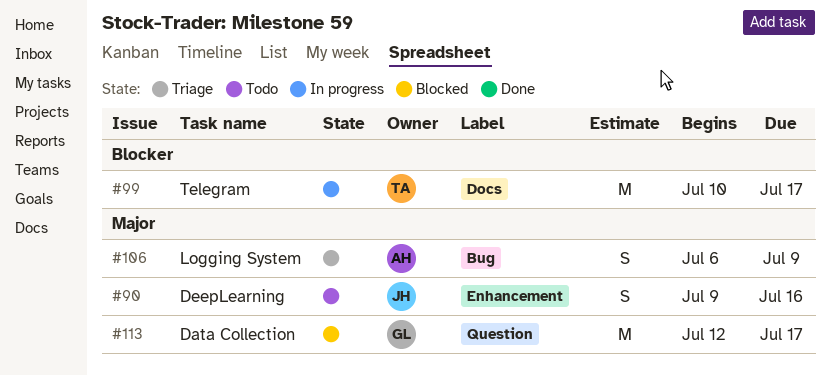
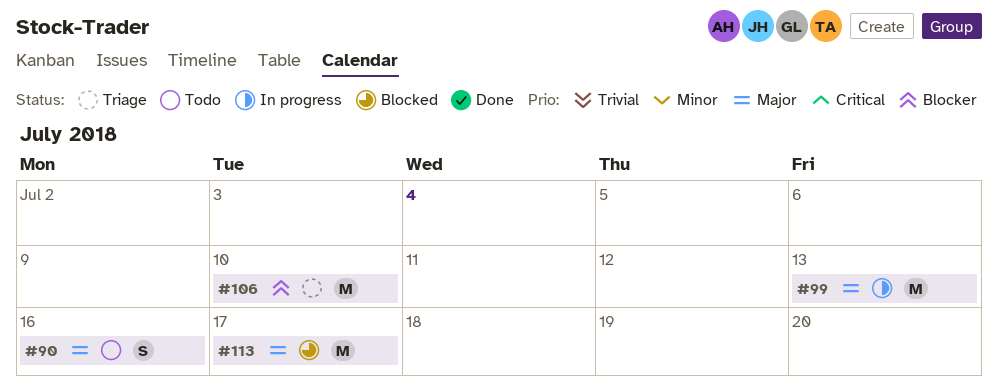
#99, priority: Blocker -> Major
#99, due: Jul 17 -> Jul 13
#106, priority: Major -> Blocker
#106, estimate: S -> M
#106, due: Jul 9 -> Jul 10

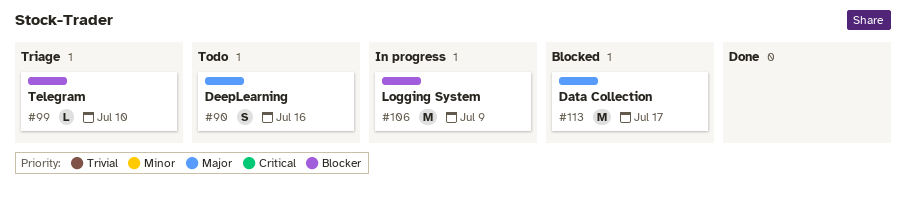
#99, status: In progress -> Triage
#99, priority: Major -> Blocker
#99, estimate: M -> L
#99, due: Jul 13 -> Jul 10
#106, status: Triage -> In progress
#106, due: Jul 10 -> Jul 9

